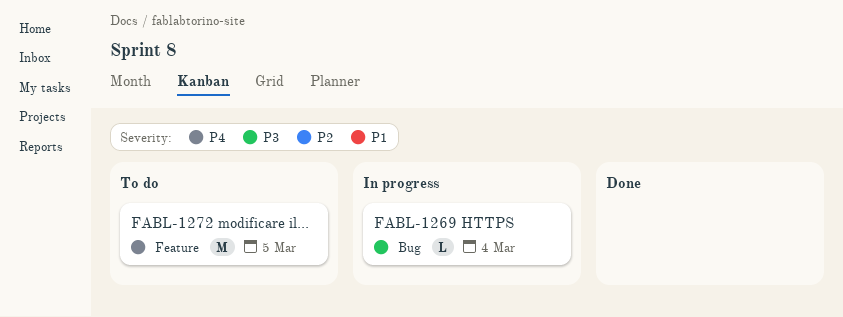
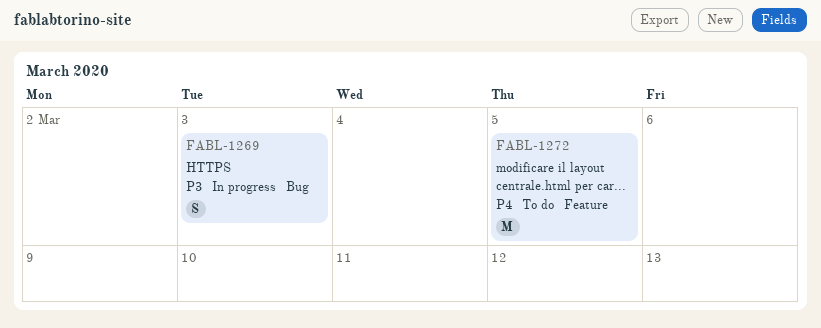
FABL-1269, estimate: L -> S
FABL-1269, due: Mar 4 -> Mar 3

